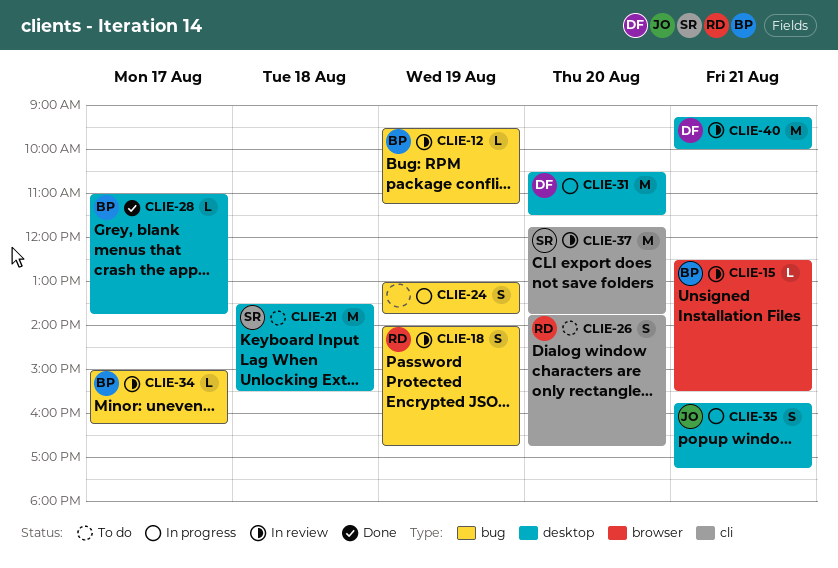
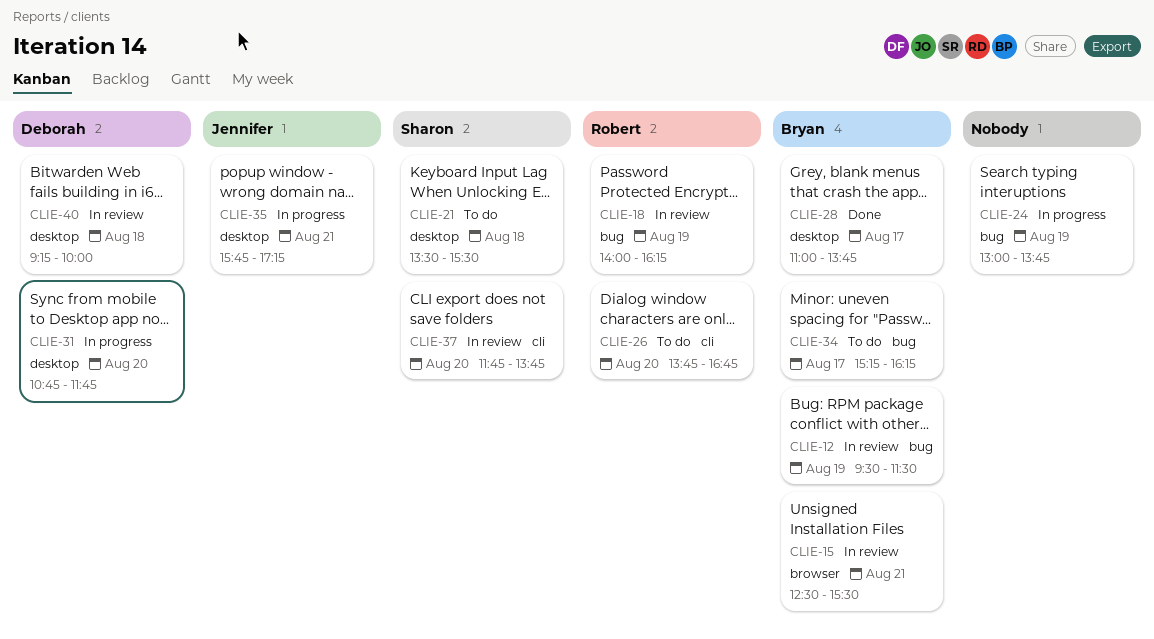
CLIE-12, ends: 11:15 -> 11:30
CLIE-18, ends: 16:45 -> 16:15
CLIE-31, begins: 10:30 -> 10:45
CLIE-31, ends: 11:30 -> 11:45
CLIE-34, status: In review -> To do
CLIE-34, begins: 15:00 -> 15:15
CLIE-40, day: Aug 21 -> Aug 18

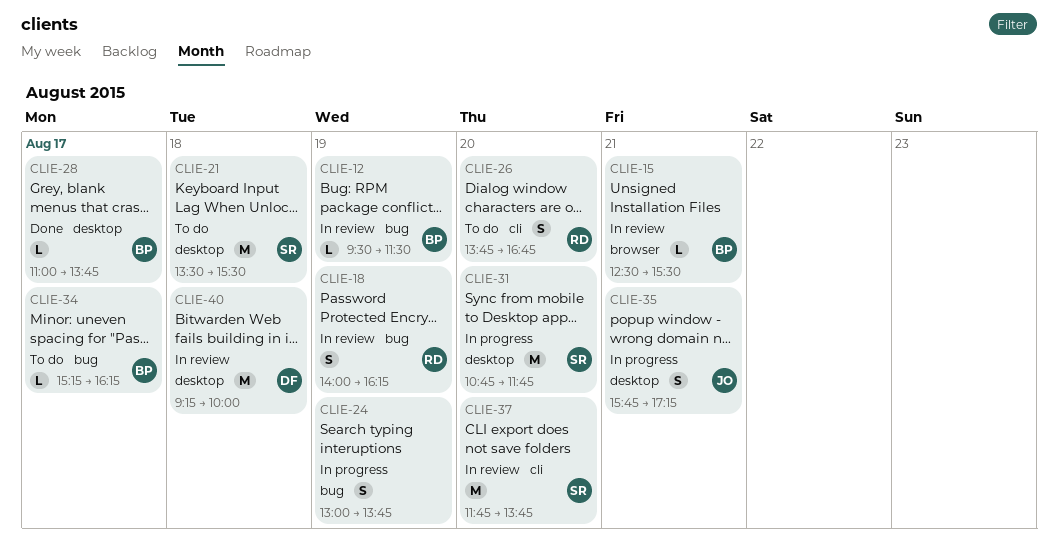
CLIE-31, owner: Deborah -> Sharon

